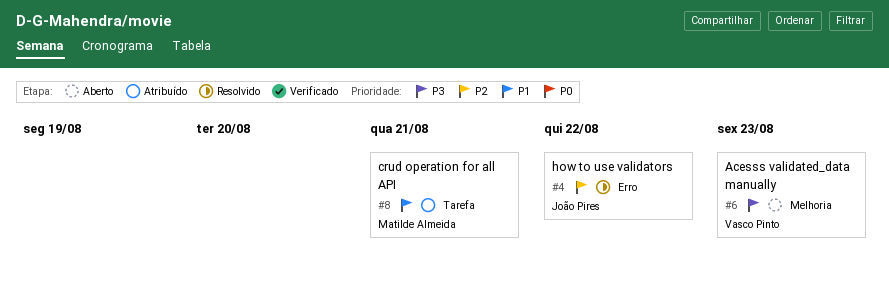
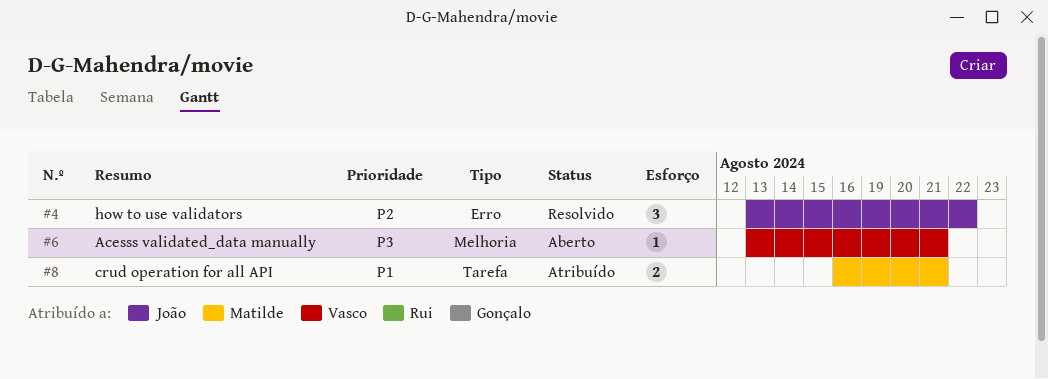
#6, due: Aug 23 -> Aug 21

